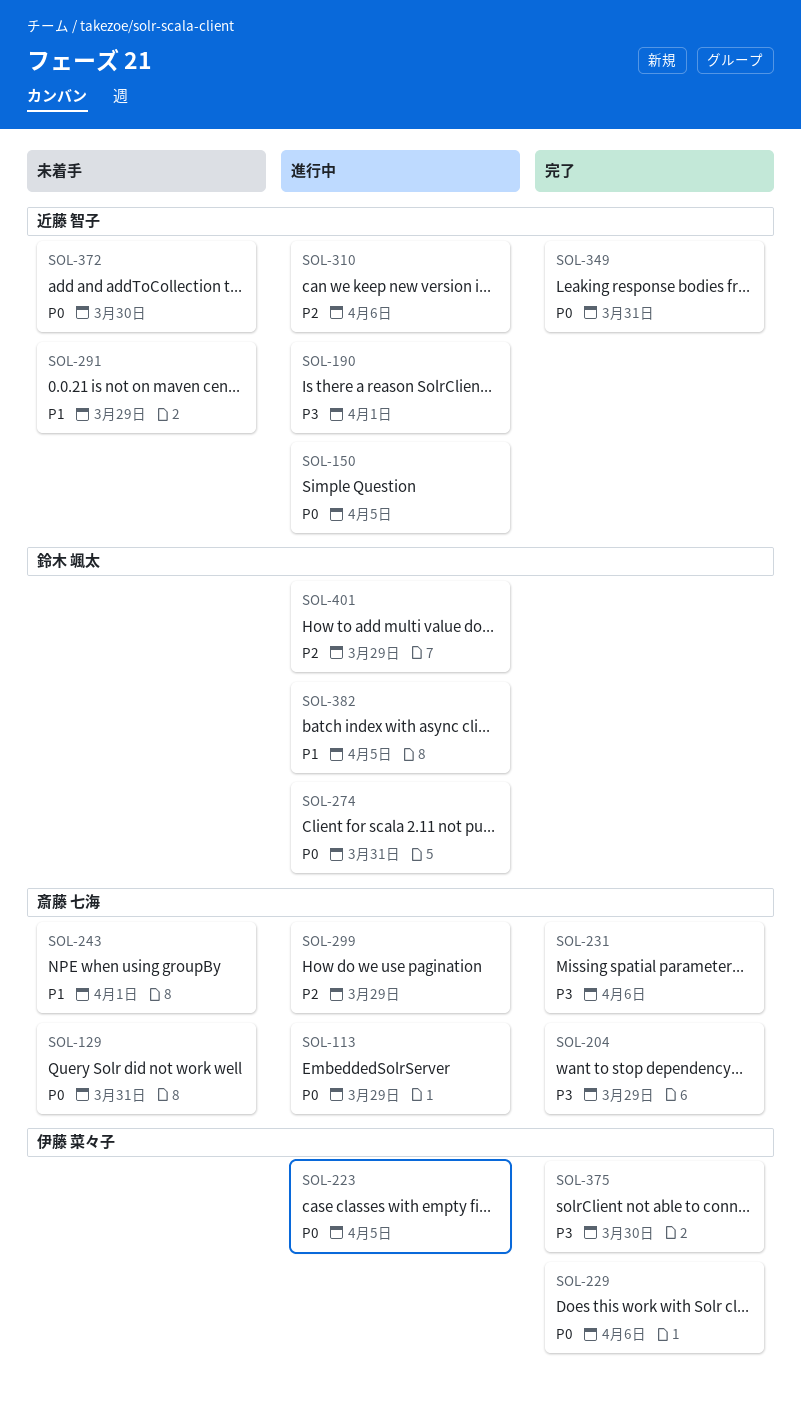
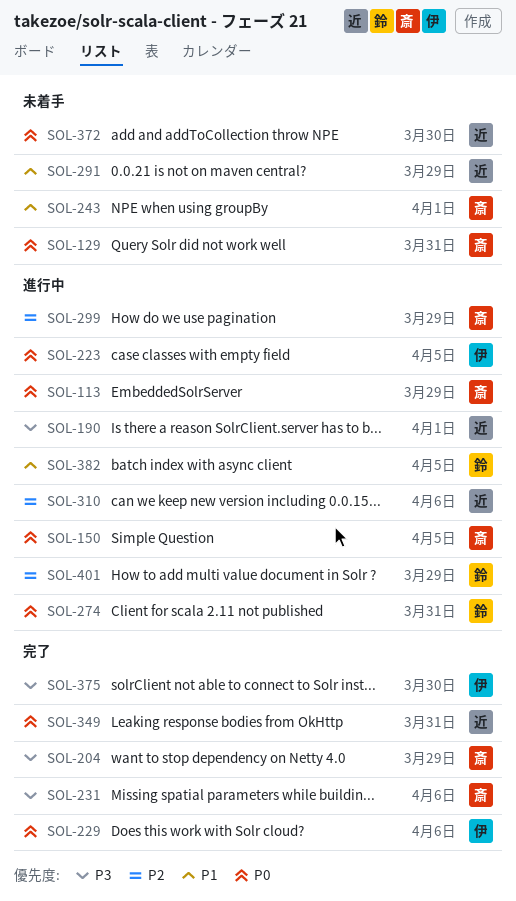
SOL-150, owner: 近藤 智子 -> 斎藤 七海

